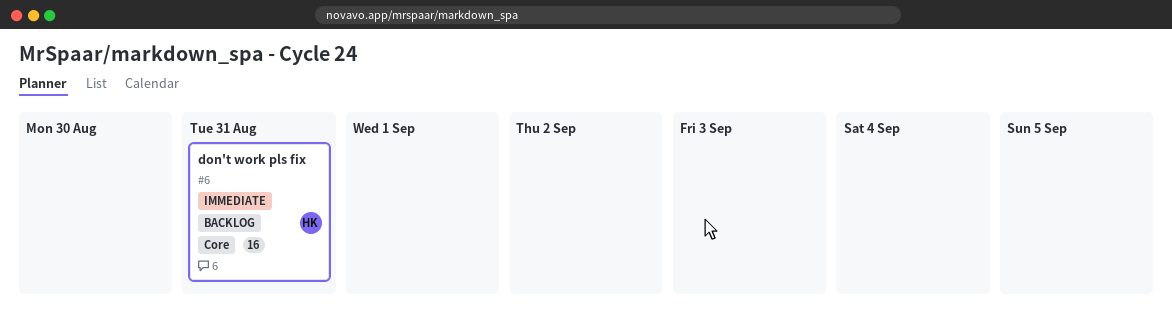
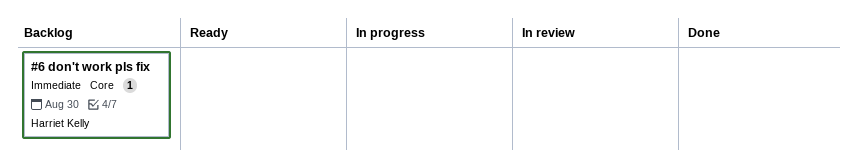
#6, estimate: 16 -> 1
#6, due: Aug 31 -> Aug 30

